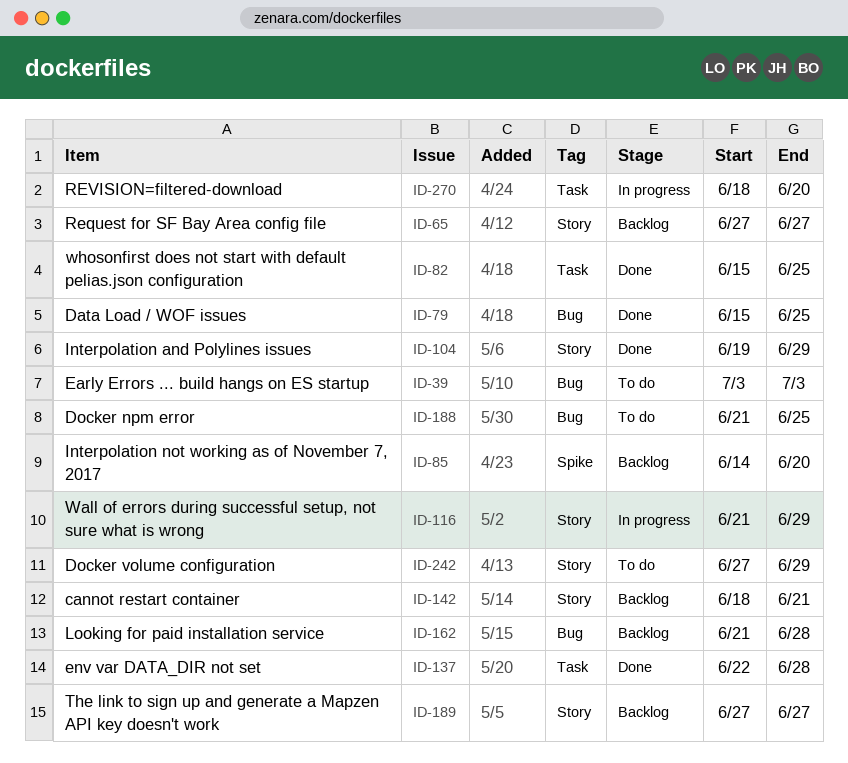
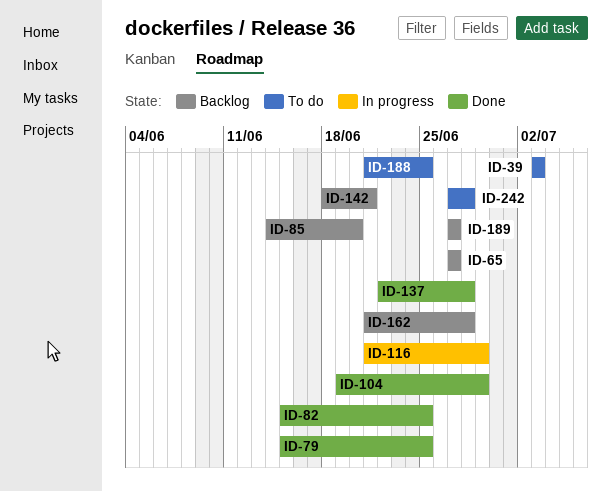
ID-242, due: Jun 29 -> Jun 28
ID-270: present -> none

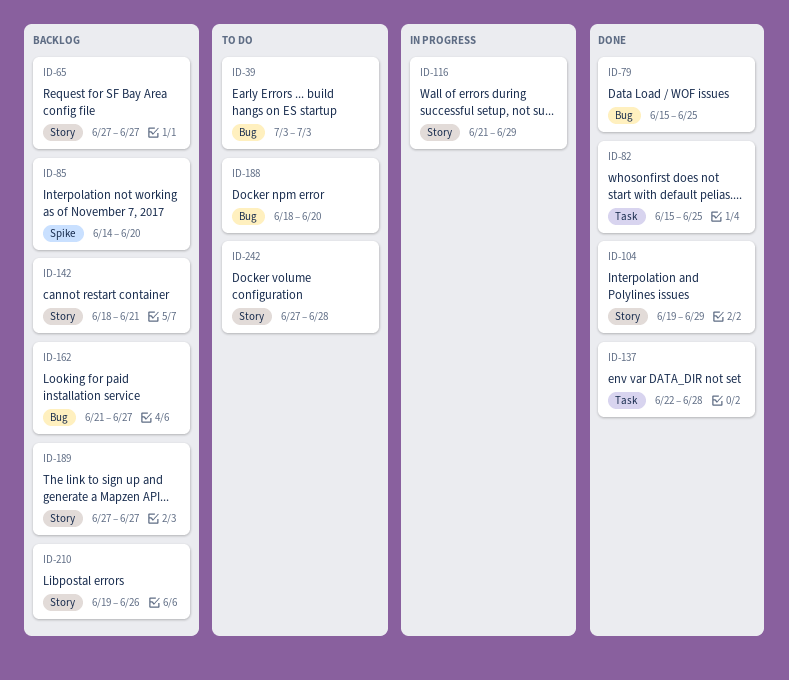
ID-162, due: Jun 28 -> Jun 27
ID-188, start: Jun 21 -> Jun 18
ID-188, due: Jun 25 -> Jun 20
ID-210: none -> present

